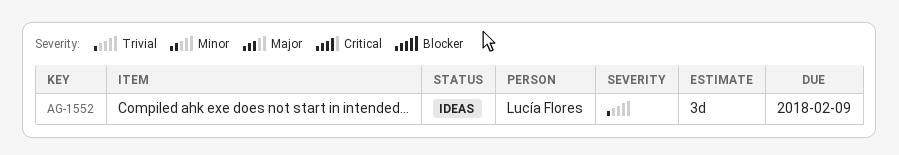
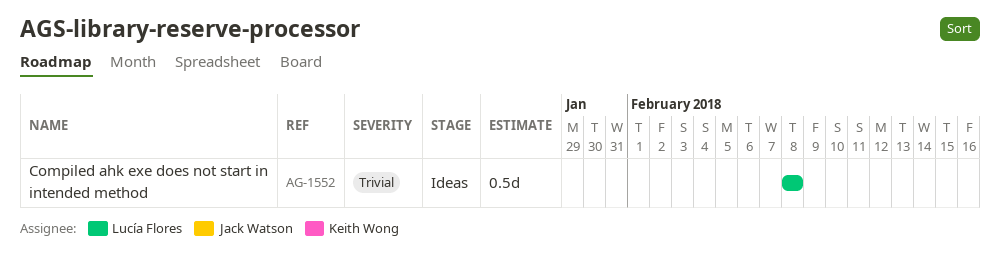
AG-1552, estimate: 3d -> 0.5d
AG-1552, due: Feb 9 -> Feb 8

